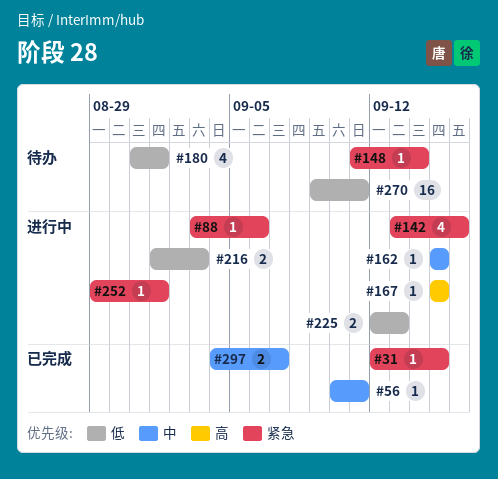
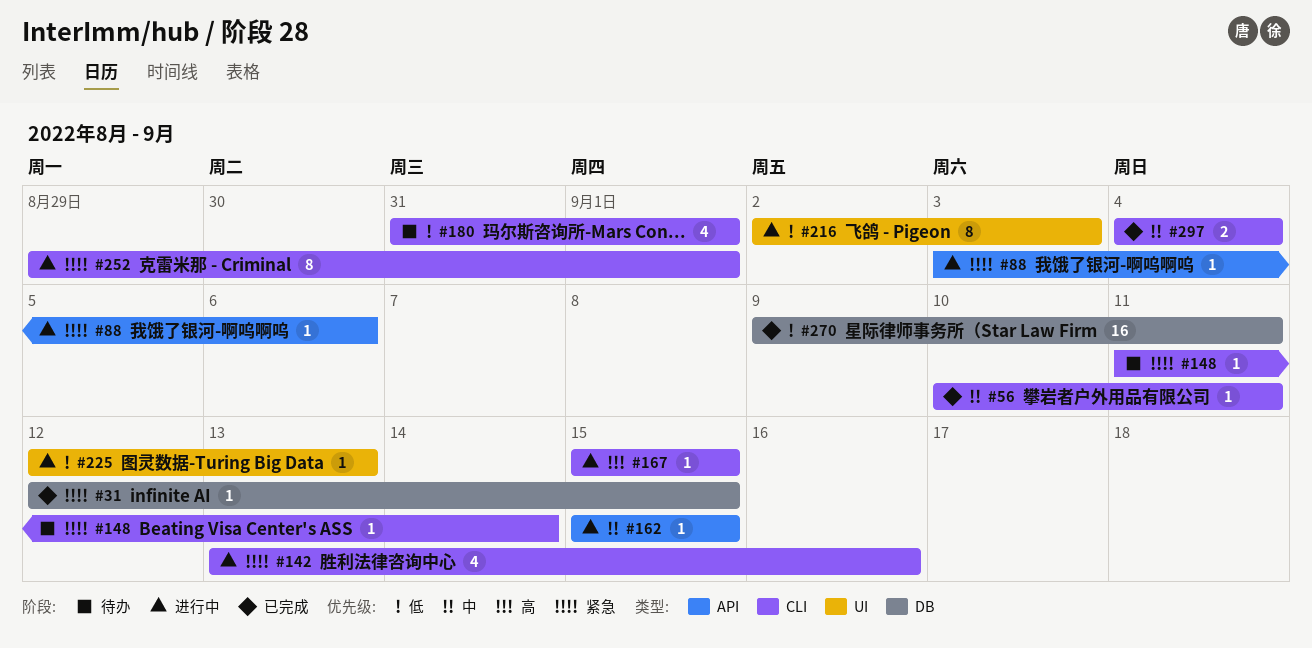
#216, estimate: 2 -> 8
#216, start: Sep 1 -> Sep 2
#225, estimate: 2 -> 1
#252, estimate: 1 -> 8
#270, status: 待办 -> 已完成
#297, due: Sep 7 -> Sep 4

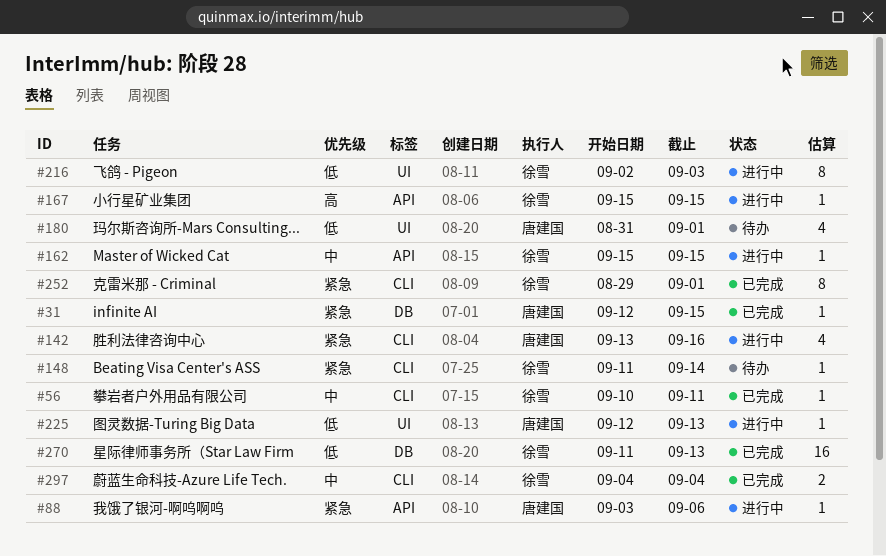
#167, label: CLI -> API
#180, label: CLI -> UI
#252, status: 进行中 -> 已完成
#270, start: Sep 9 -> Sep 11
#270, due: Sep 11 -> Sep 13

